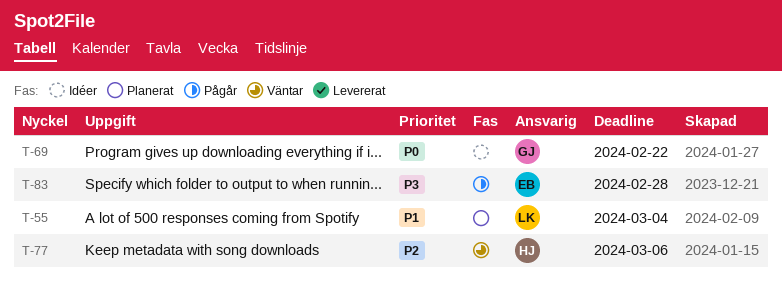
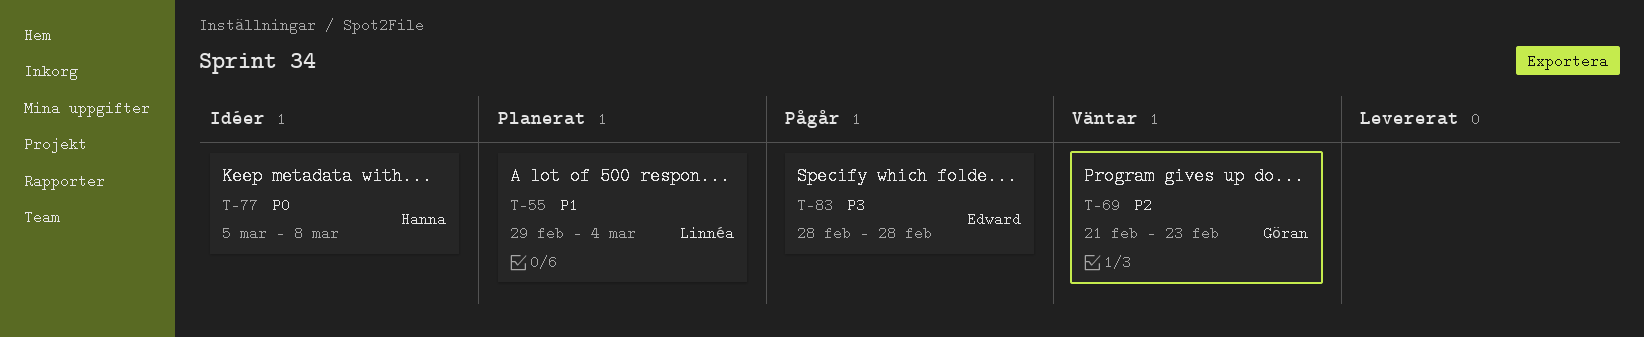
T-69, status: Idéer -> Väntar
T-69, priority: P0 -> P2
T-69, due: Feb 22 -> Feb 23
T-77, status: Väntar -> Idéer
T-77, priority: P2 -> P0
T-77, due: Mar 6 -> Mar 8

